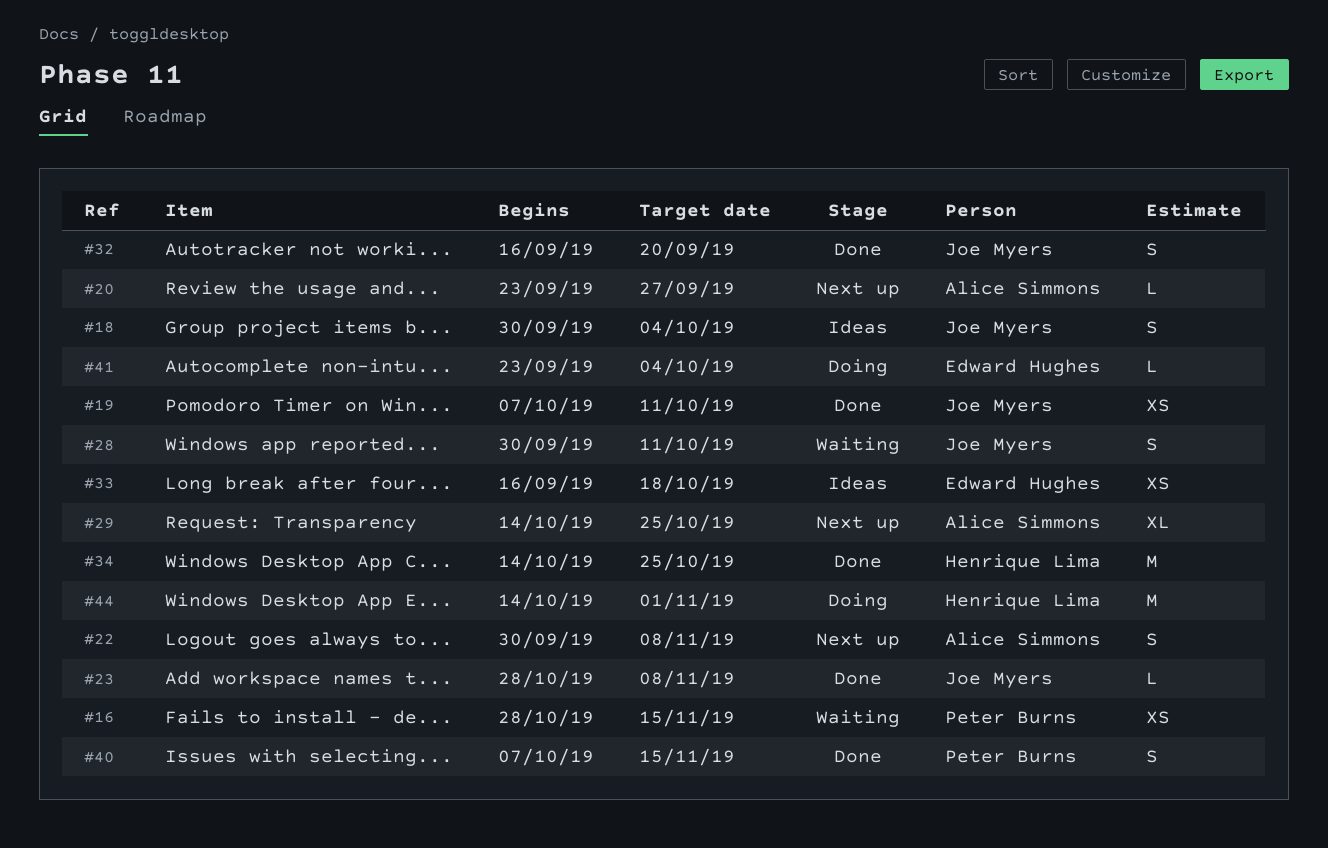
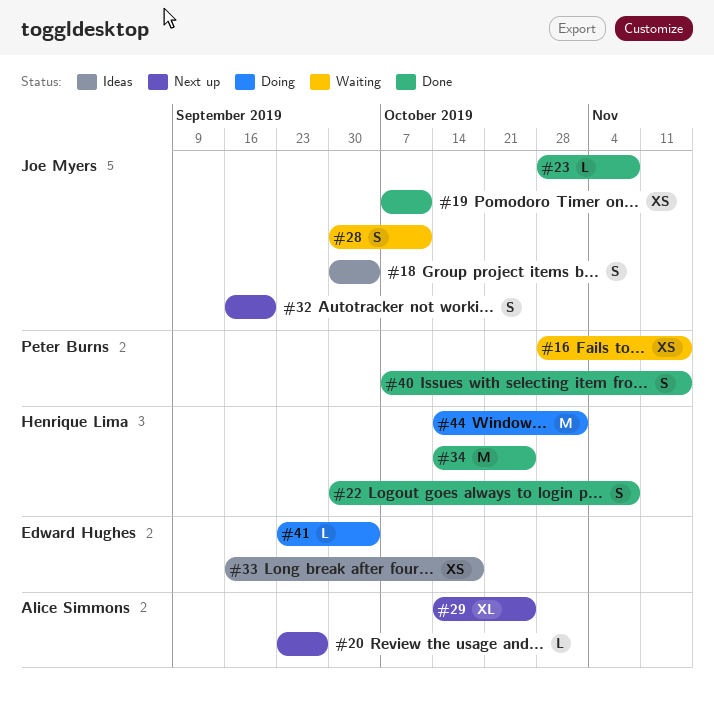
#22, status: Next up -> Done
#22, owner: Alice Simmons -> Henrique Lima
#32, status: Done -> Next up

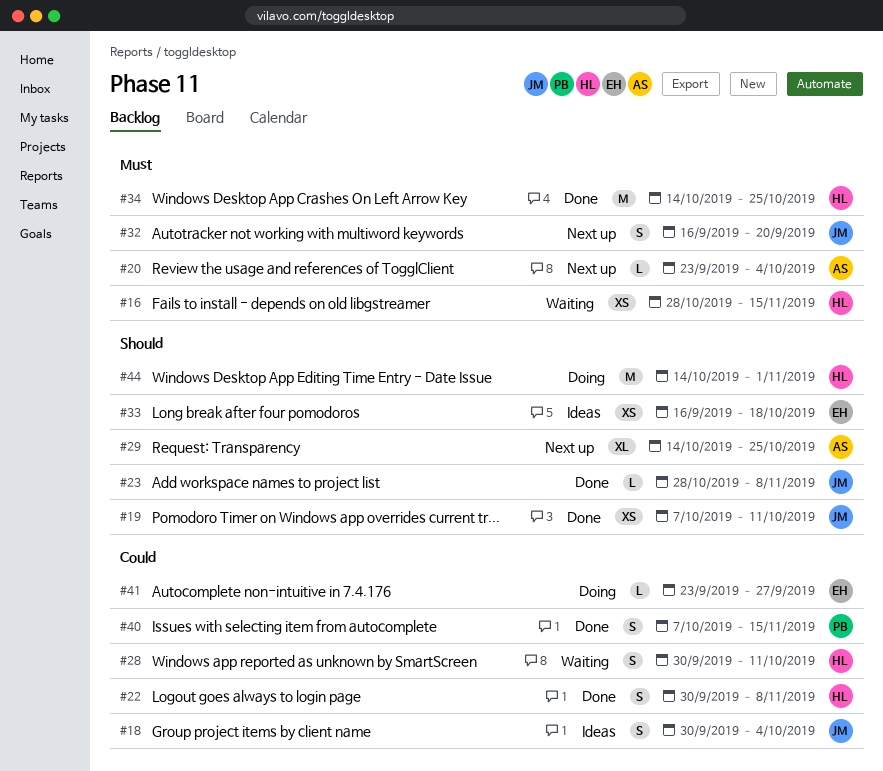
#16, owner: Peter Burns -> Henrique Lima
#20, due: Sep 27 -> Oct 4
#28, owner: Joe Myers -> Henrique Lima
#41, due: Oct 4 -> Sep 27

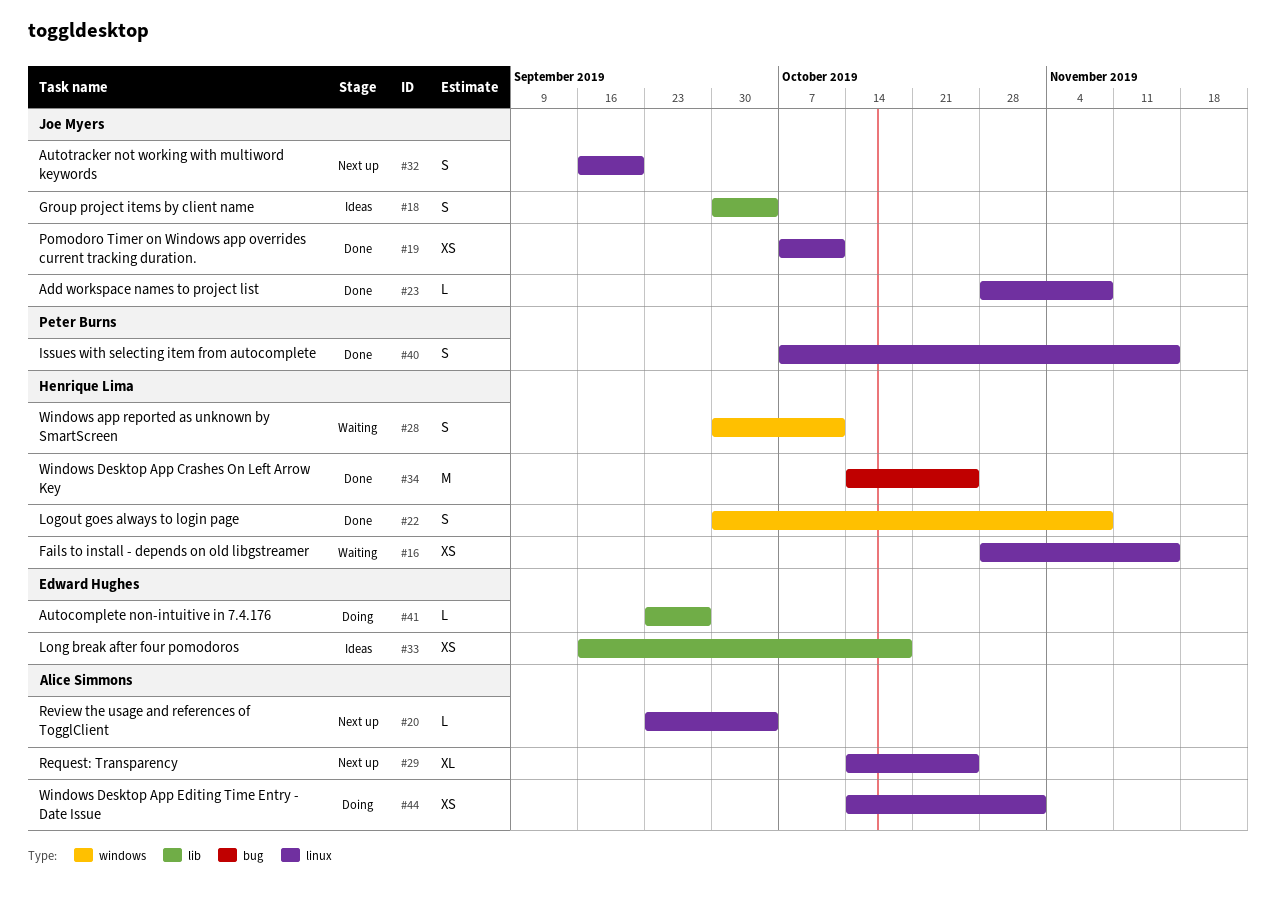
#44, owner: Henrique Lima -> Alice Simmons
#44, estimate: M -> XS

